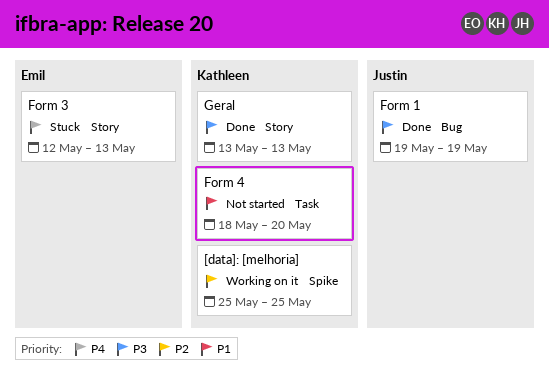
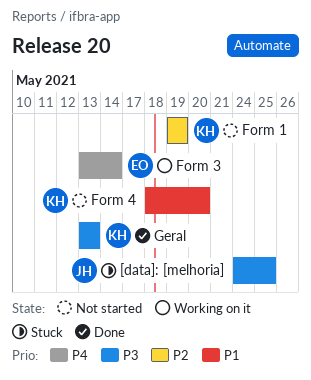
[data]: [melhoria], status: Working on it -> Stuck
[data]: [melhoria], owner: Kathleen -> Justin
[data]: [melhoria], priority: P2 -> P3
[data]: [melhoria], start: May 25 -> May 24
Form 1, status: Done -> Not started
Form 1, owner: Justin -> Kathleen
Form 1, priority: P3 -> P2
Form 3, status: Stuck -> Working on it
Form 3, start: May 12 -> May 13
Form 3, due: May 13 -> May 14

